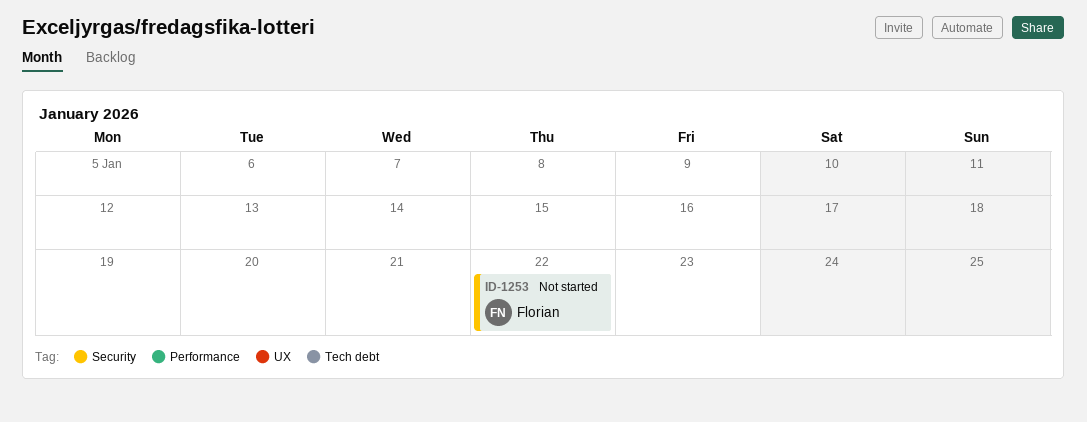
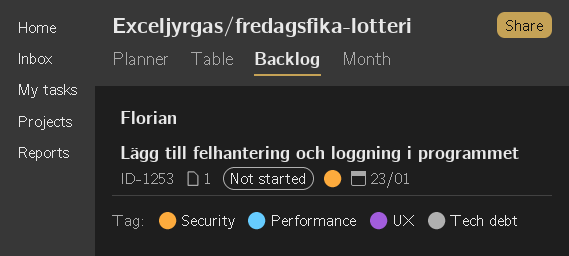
ID-1253, due: Jan 22 -> Jan 23

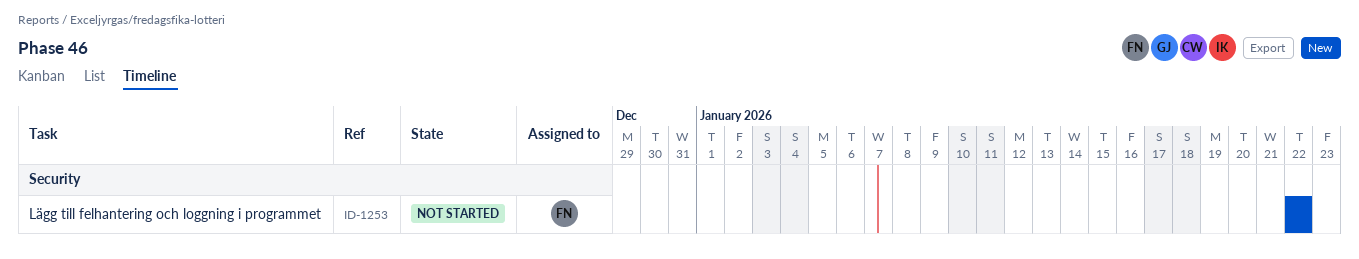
ID-1253, due: Jan 23 -> Jan 22

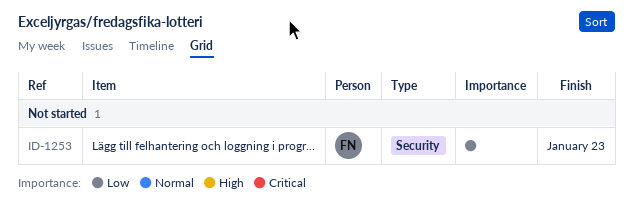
ID-1253, due: Jan 22 -> Jan 23

